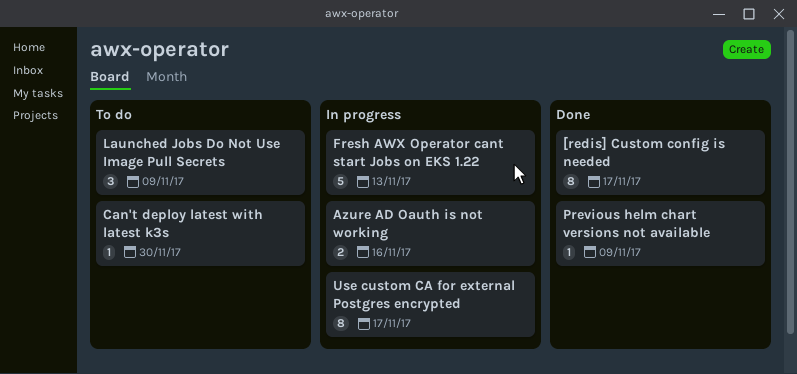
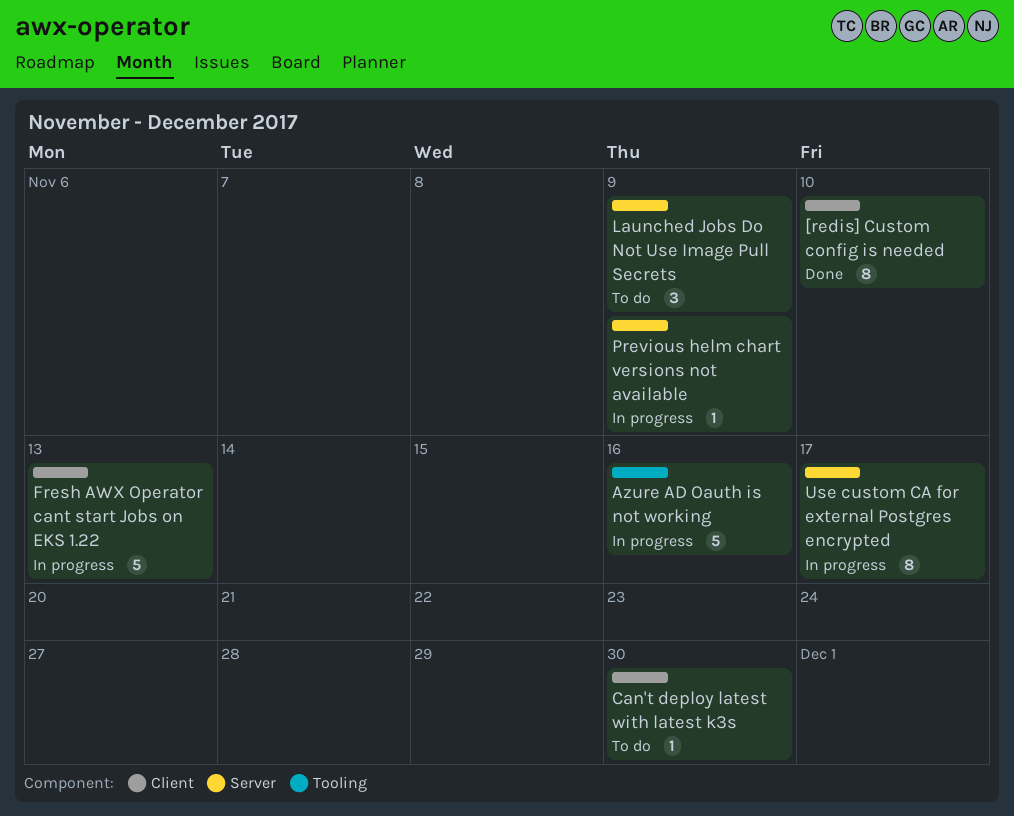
[redis] Custom config is needed, due: Nov 17 -> Nov 10
Azure AD Oauth is not working, estimate: 2 -> 5
Previous helm chart versions not available, status: Done -> In progress

